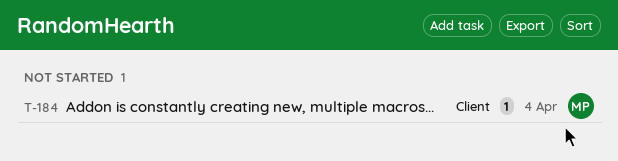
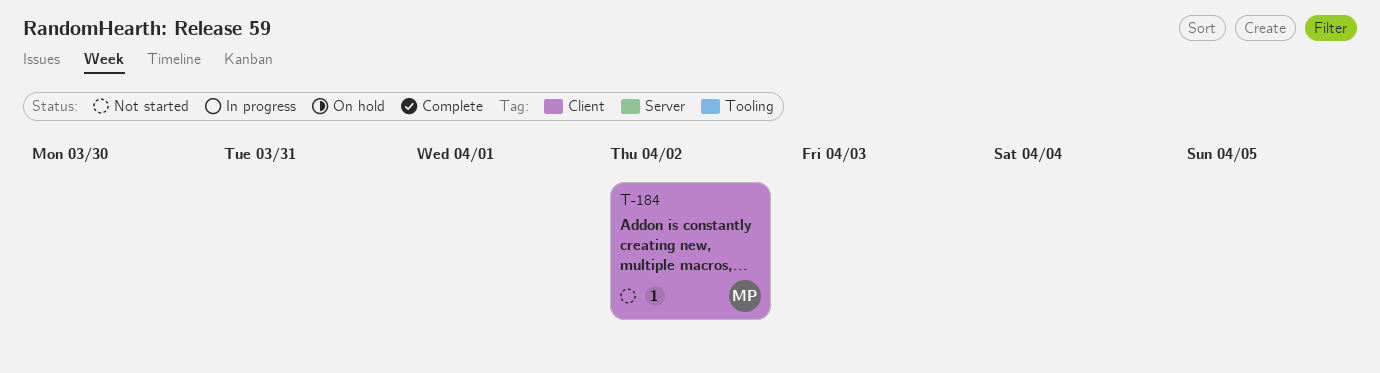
T-184, due: Apr 4 -> Apr 2

